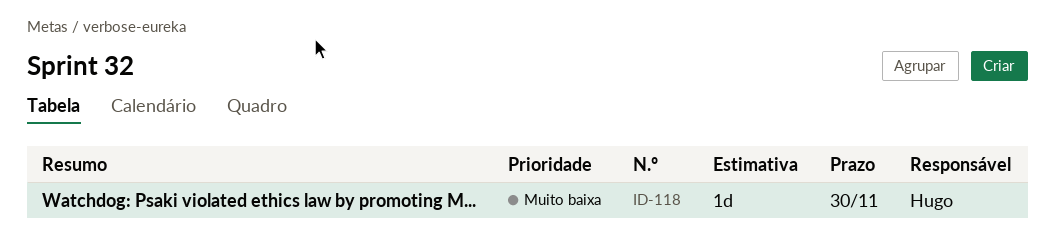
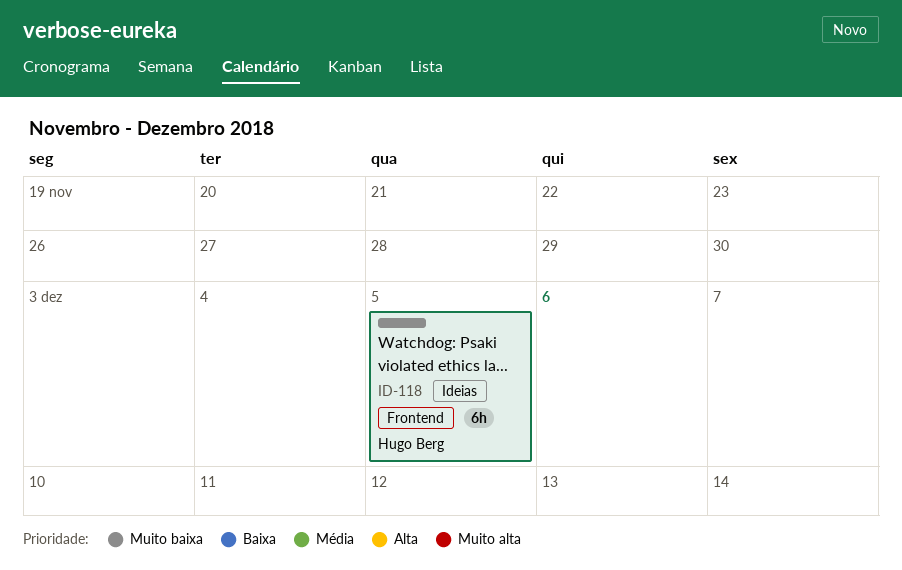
ID-118, estimate: 1d -> 6h
ID-118, due: Nov 30 -> Dec 5

